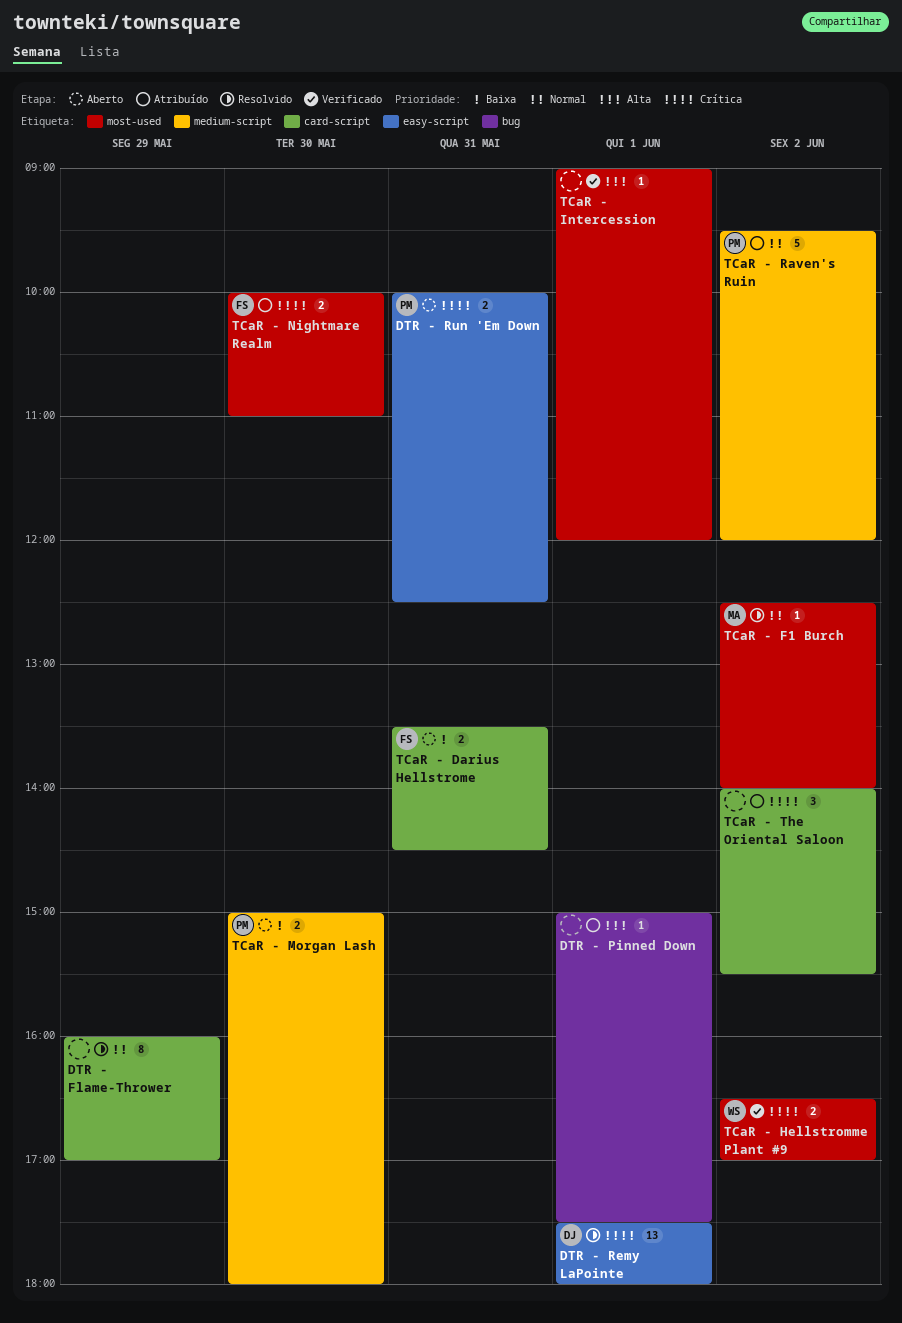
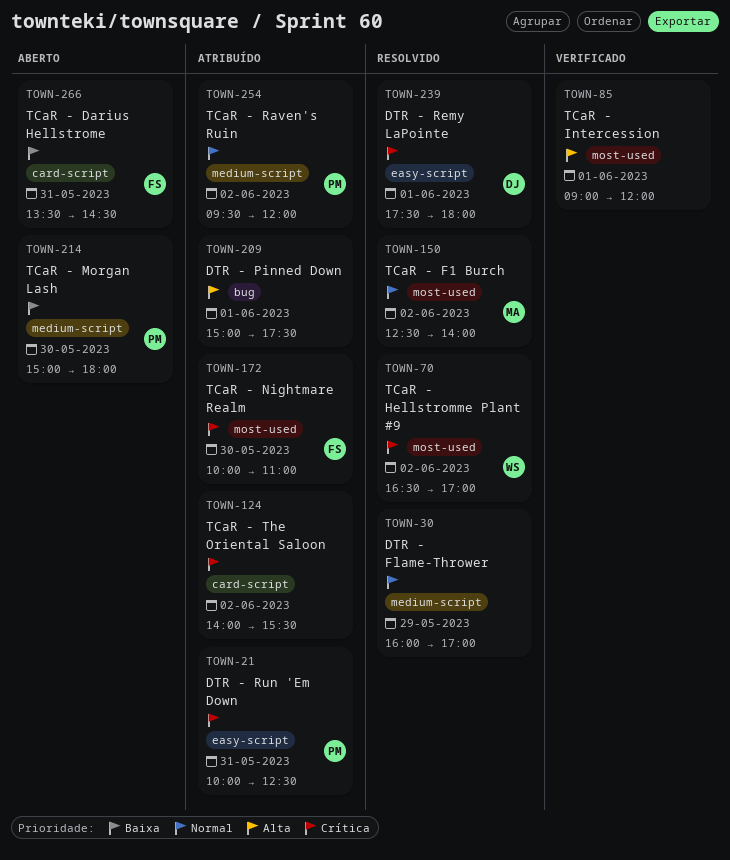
DTR - Flame-Thrower, label: card-script -> medium-script
DTR - Run 'Em Down, status: Aberto -> Atribuído
TCaR - Hellstromme Plant #9, status: Verificado -> Resolvido

